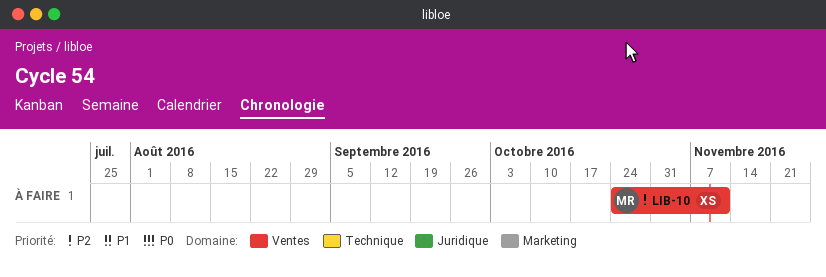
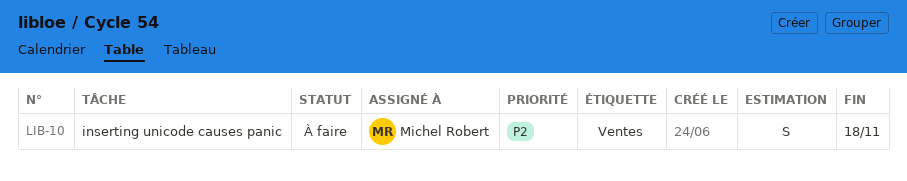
LIB-10, estimate: XS -> S
LIB-10, due: Nov 11 -> Nov 18

